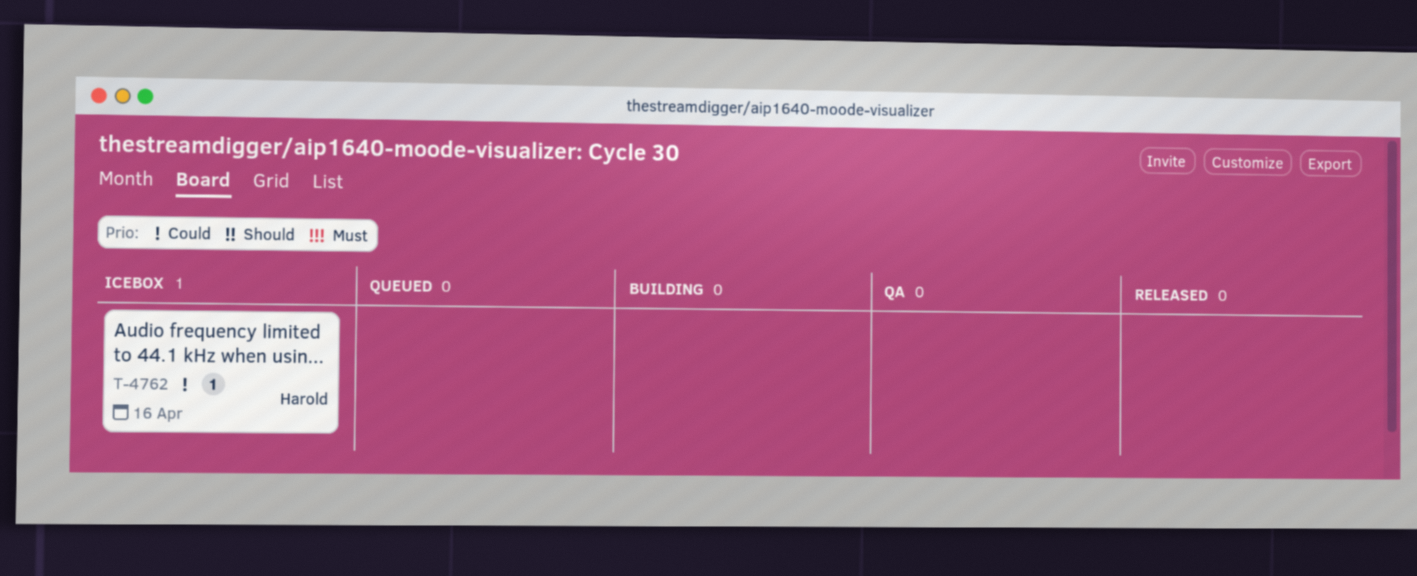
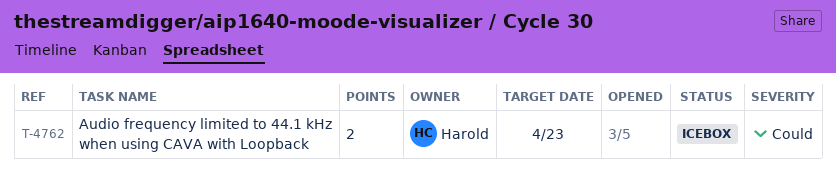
T-4762, estimate: 1 -> 2
T-4762, due: Apr 16 -> Apr 23

